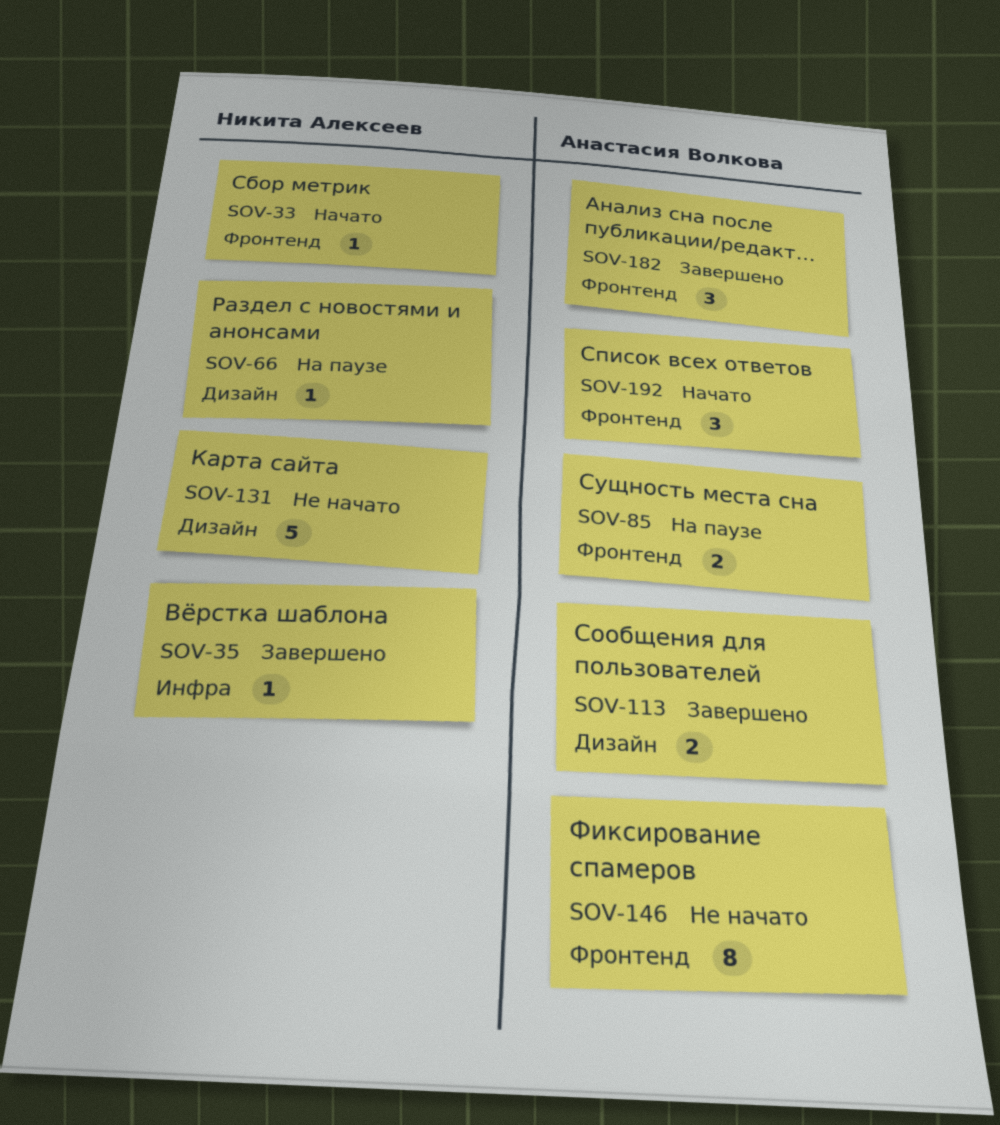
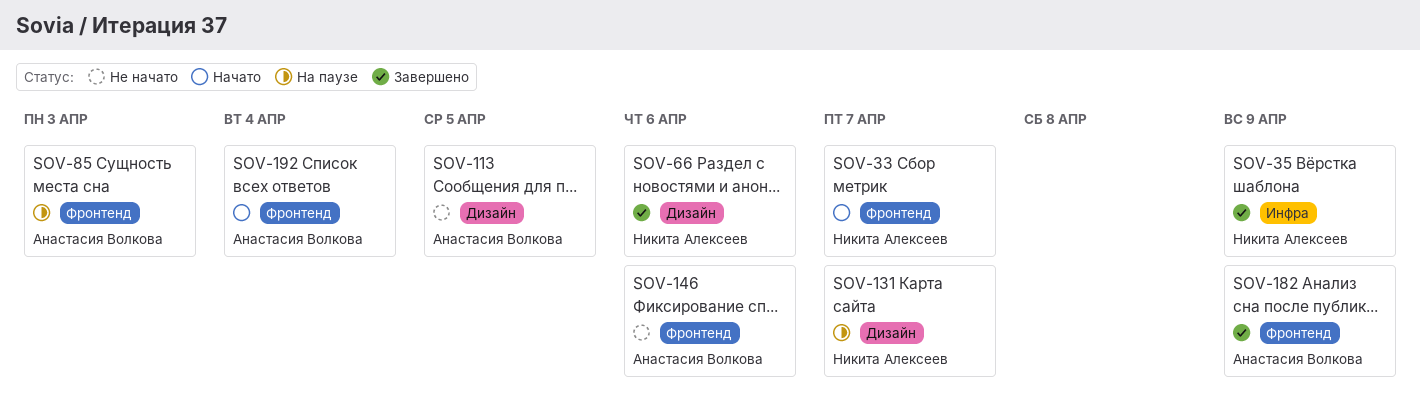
SOV-66, status: На паузе -> Завершено
SOV-113, status: Завершено -> Не начато
SOV-131, status: Не начато -> На паузе

